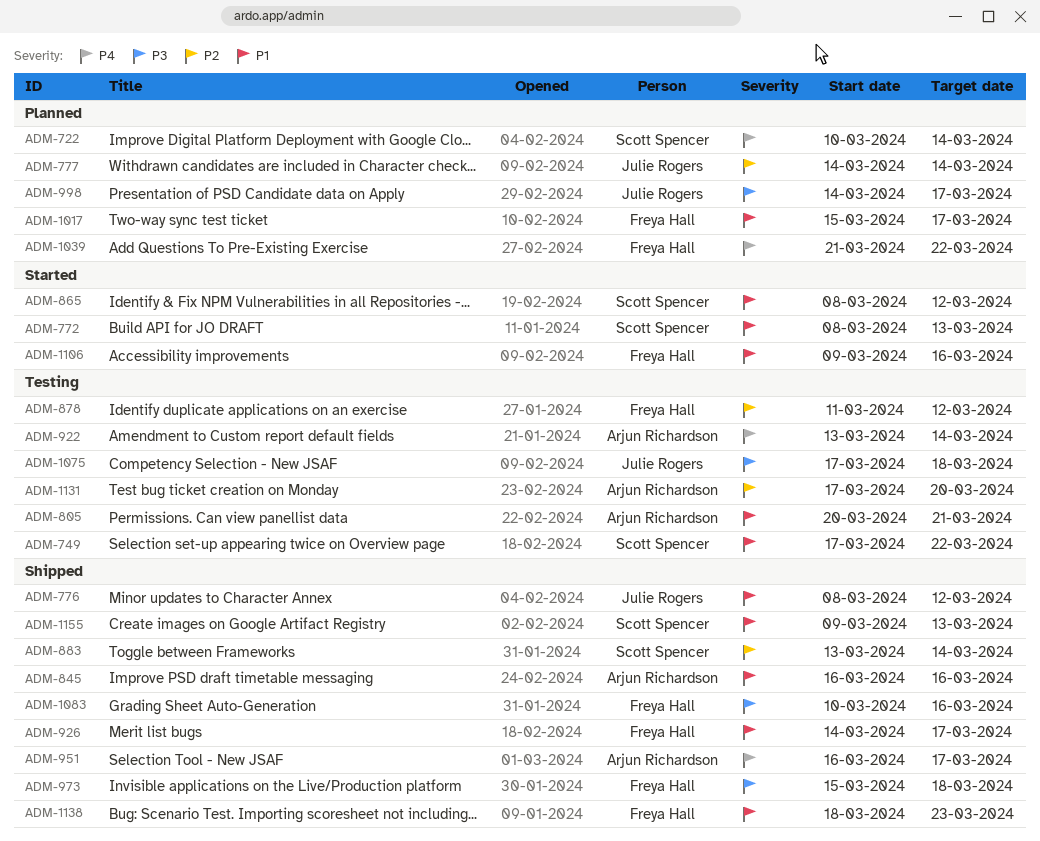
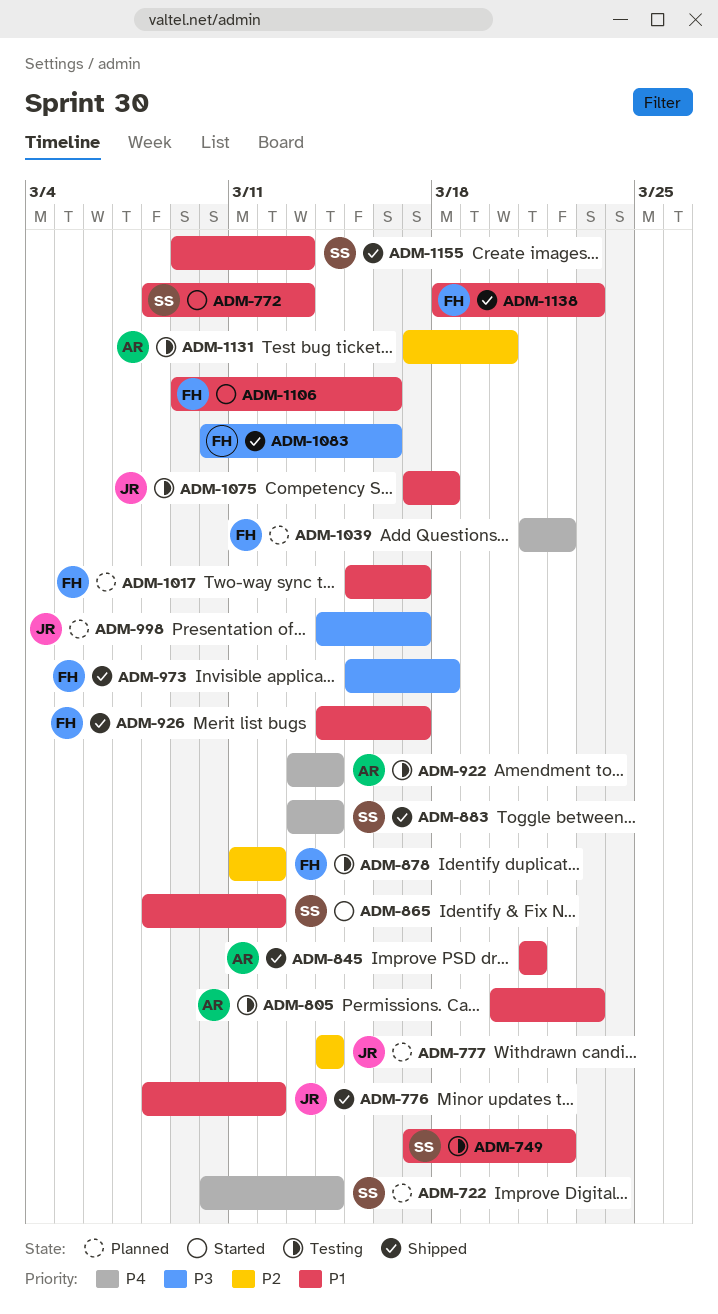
ADM-805, due: Mar 21 -> Mar 23
ADM-845, start: Mar 16 -> Mar 21
ADM-845, due: Mar 16 -> Mar 21
ADM-883, priority: P2 -> P4
ADM-951: present -> none
ADM-1075, priority: P3 -> P1

